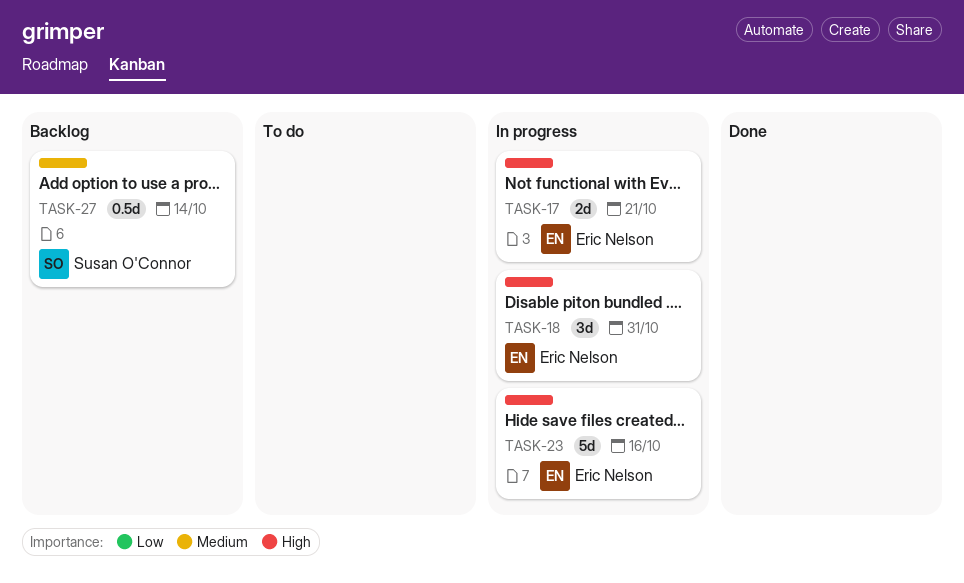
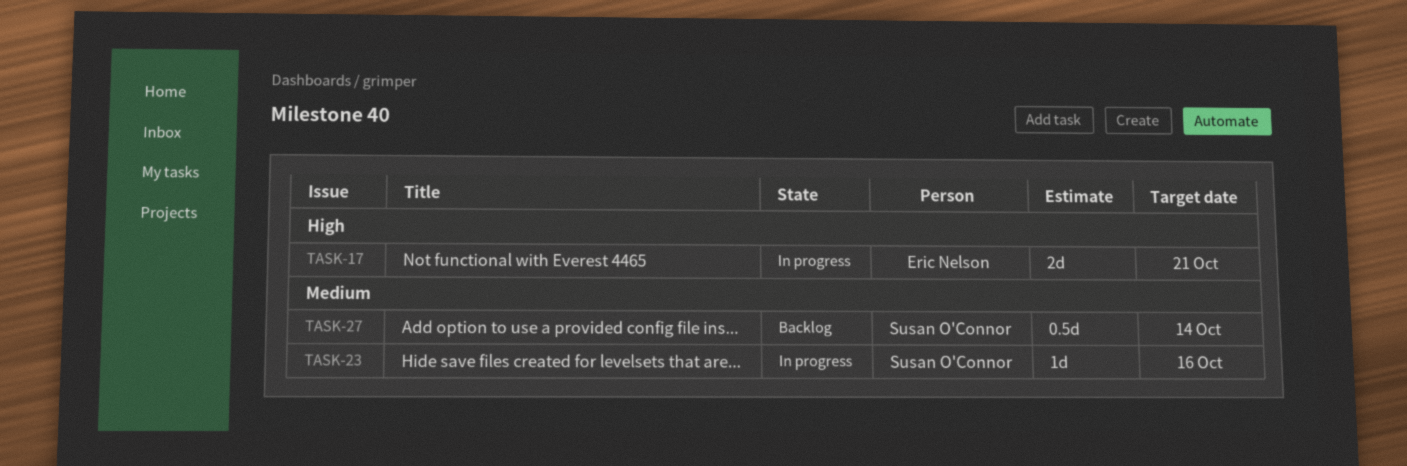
TASK-18: present -> none
TASK-23, owner: Eric Nelson -> Susan O'Connor
TASK-23, priority: High -> Medium
TASK-23, estimate: 5d -> 1d

